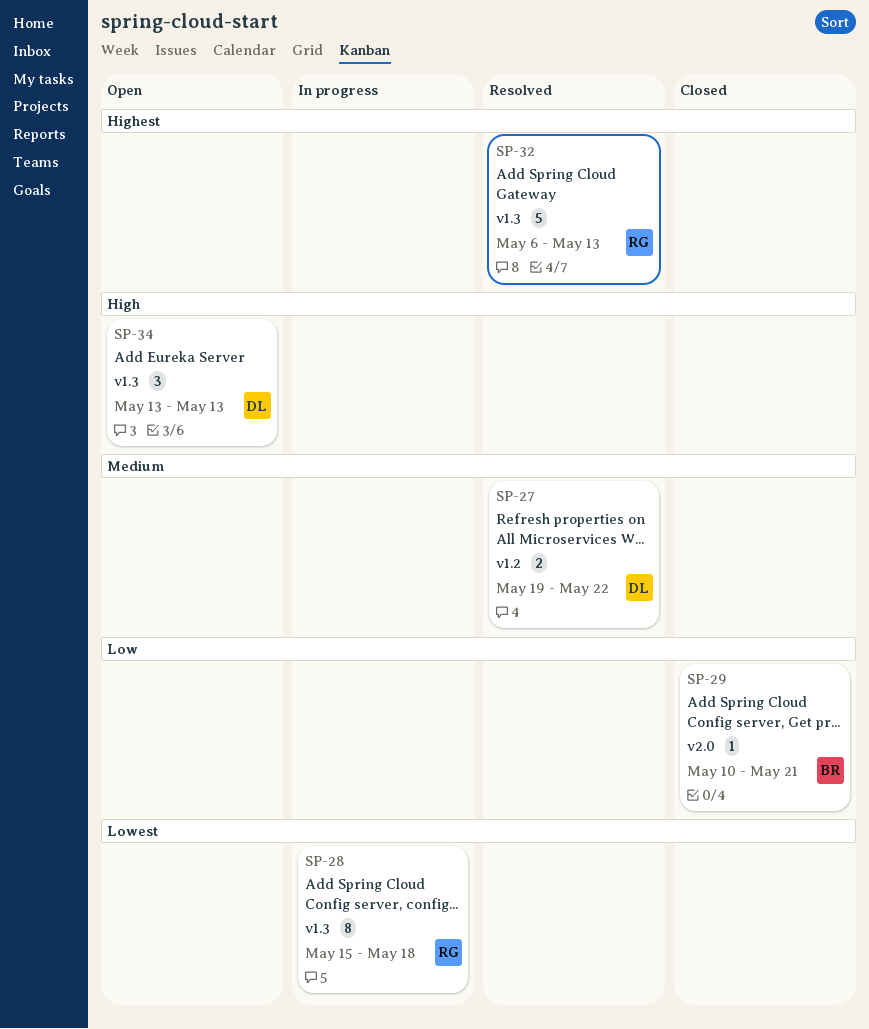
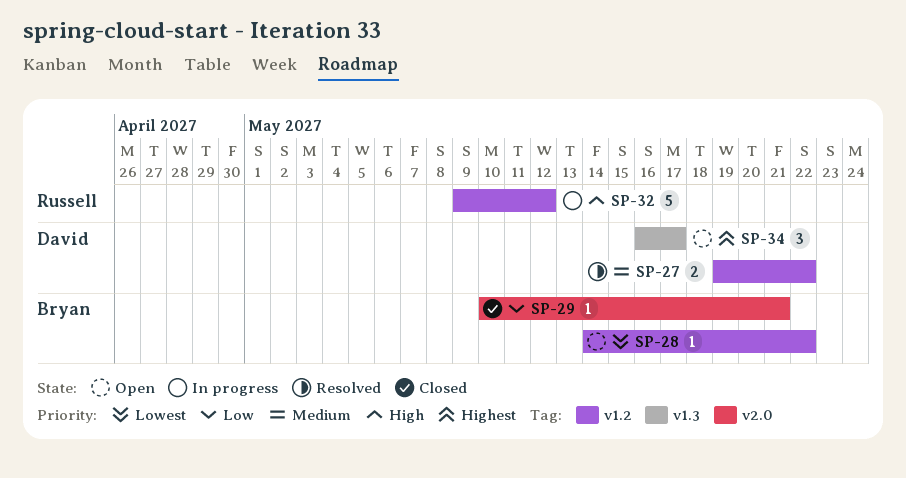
SP-28, status: In progress -> Open
SP-28, owner: Russell -> Bryan
SP-28, label: v1.3 -> v1.2
SP-28, estimate: 8 -> 1
SP-28, start: May 15 -> May 14
SP-28, due: May 18 -> May 22
SP-32, status: Resolved -> In progress
SP-32, priority: Highest -> High
SP-32, label: v1.3 -> v1.2
SP-32, start: May 6 -> May 9
SP-32, due: May 13 -> May 12
SP-34, priority: High -> Highest
SP-34, start: May 13 -> May 16
SP-34, due: May 13 -> May 17

